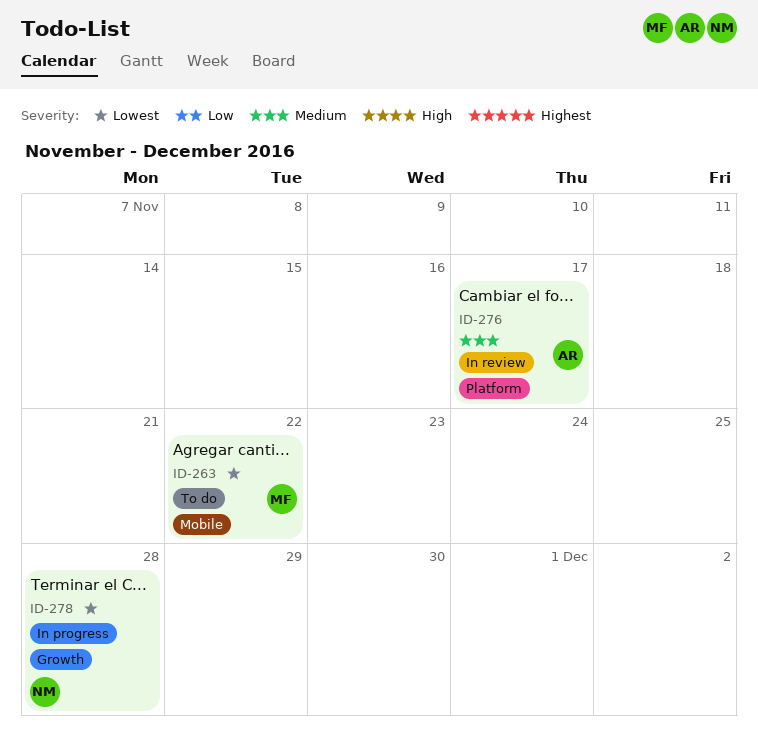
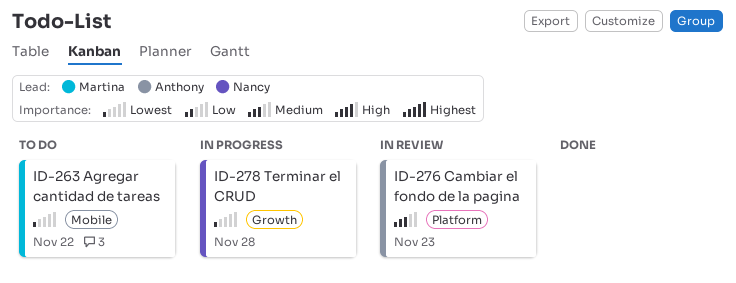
ID-276, due: Nov 17 -> Nov 23

